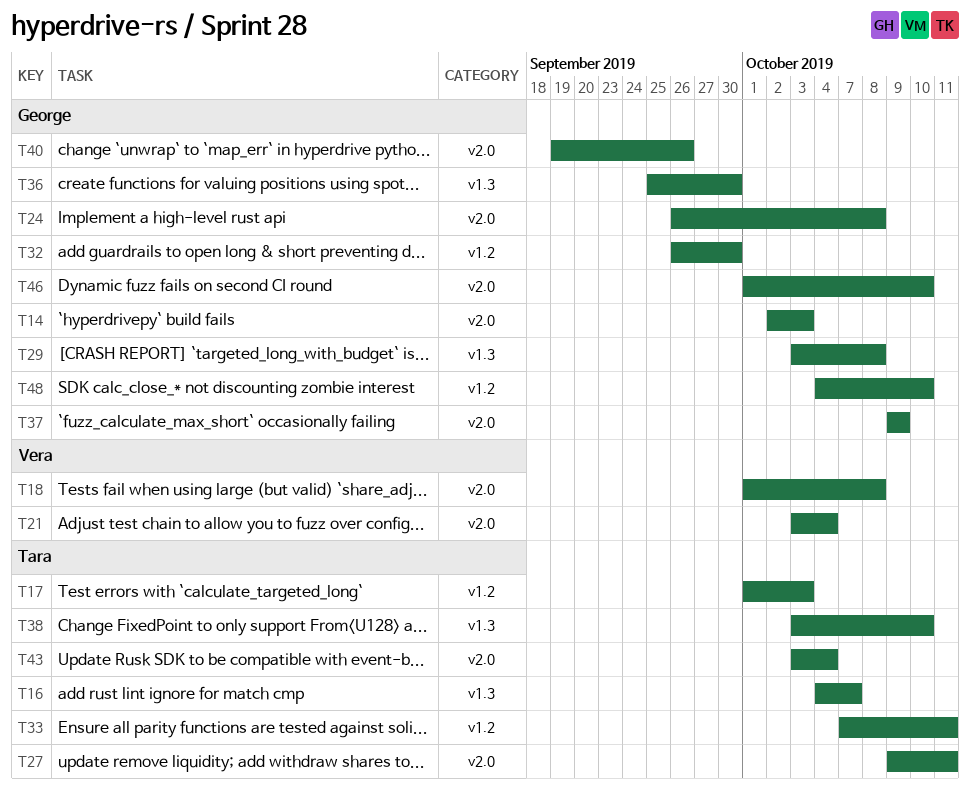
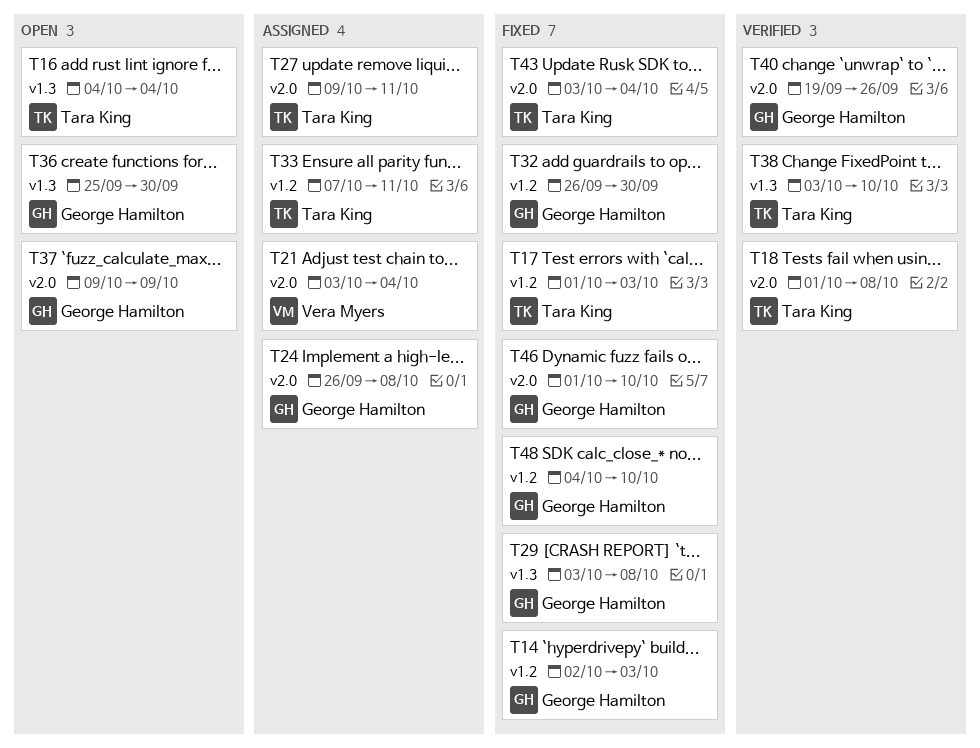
T14, label: v2.0 -> v1.2
T16, due: Oct 7 -> Oct 4
T18, owner: Vera Myers -> Tara King

